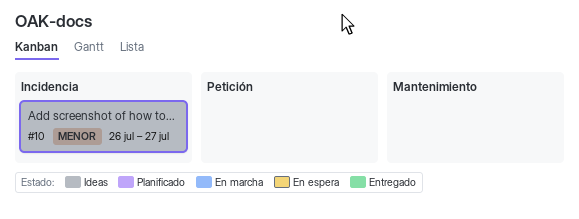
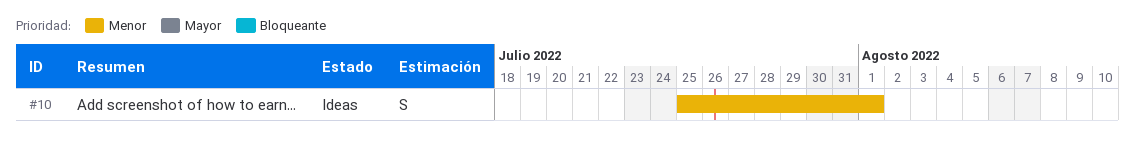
#10, start: Jul 26 -> Jul 25
#10, due: Jul 27 -> Aug 1

